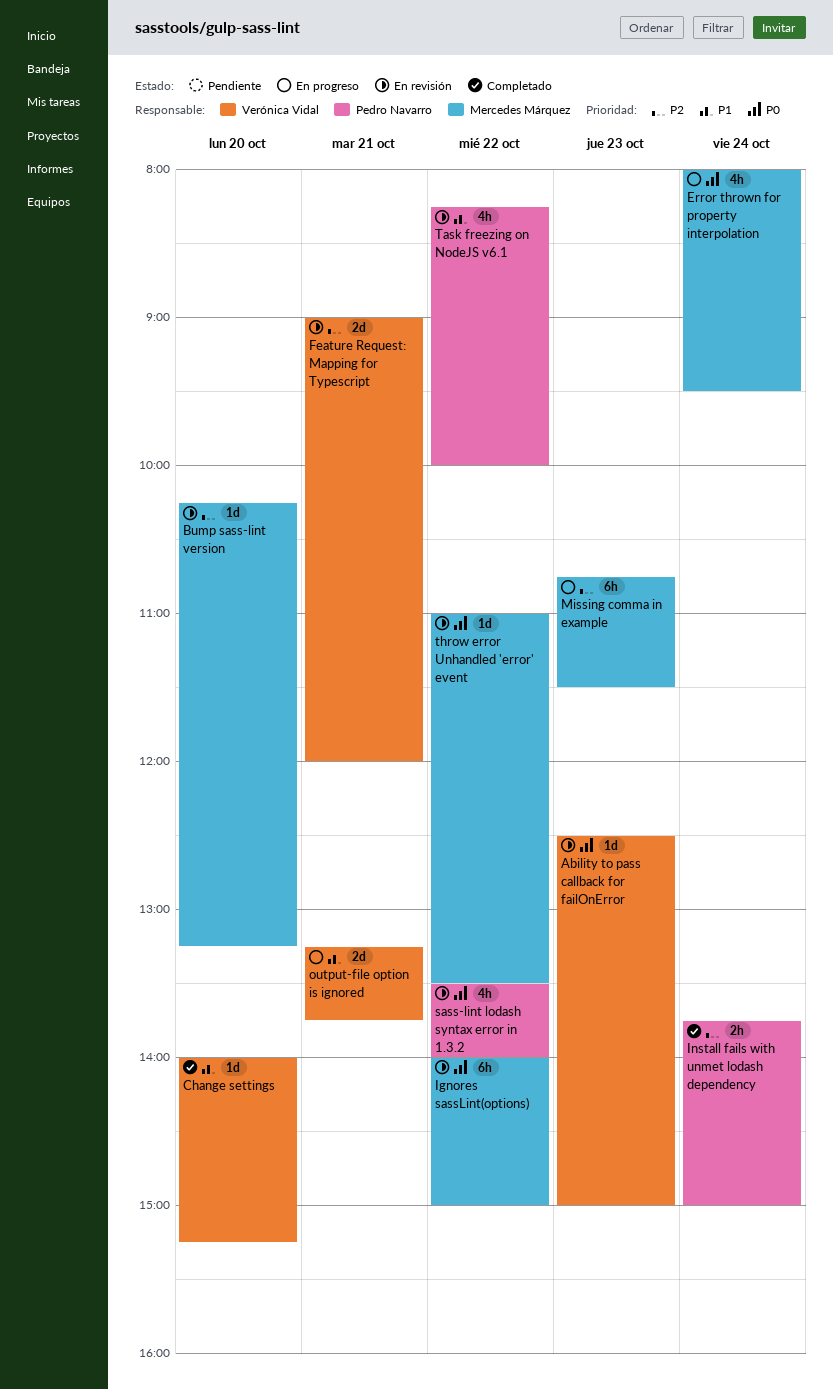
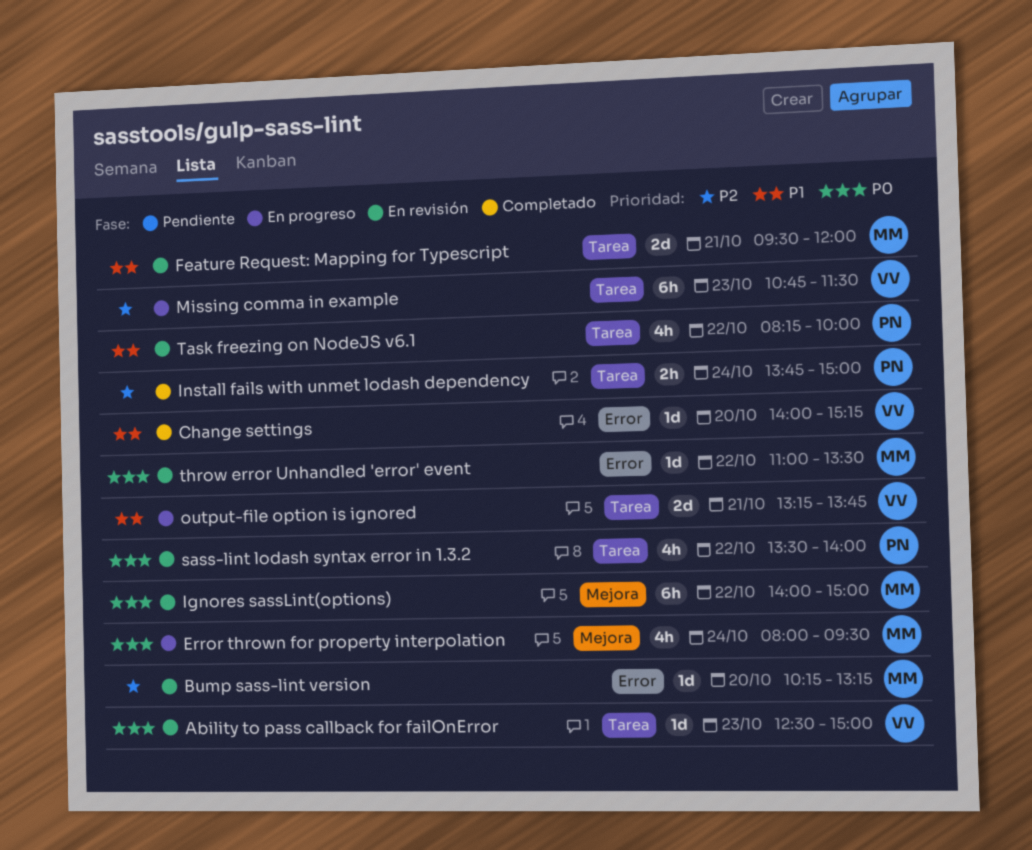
Feature Request: Mapping for Typescript, owner: Verónica Vidal -> Mercedes Márquez
Feature Request: Mapping for Typescript, priority: P2 -> P1
Feature Request: Mapping for Typescript, begins: 09:00 -> 09:30
Missing comma in example, owner: Mercedes Márquez -> Verónica Vidal

